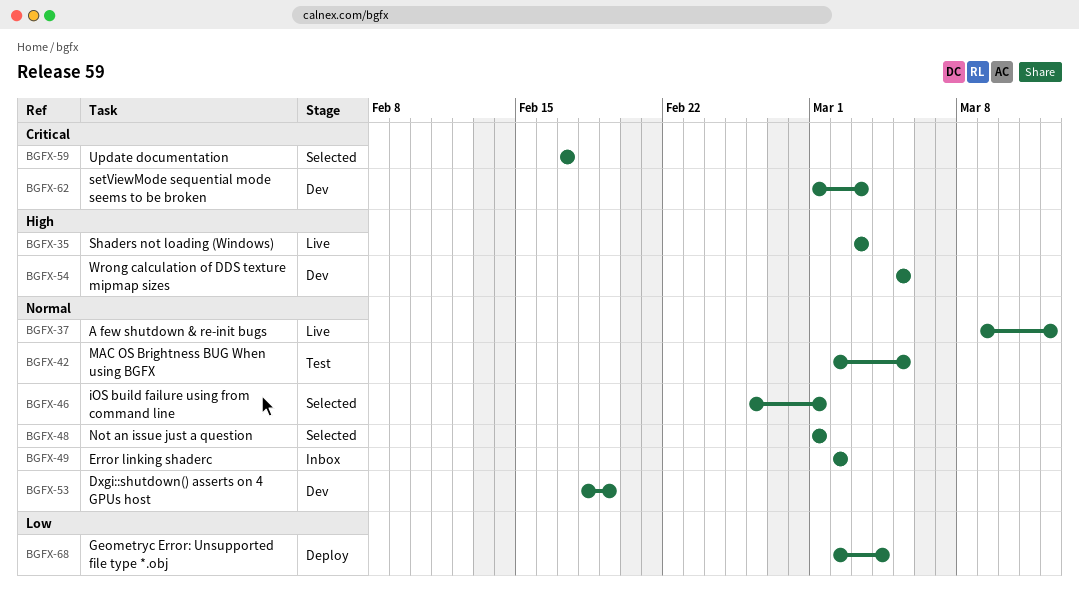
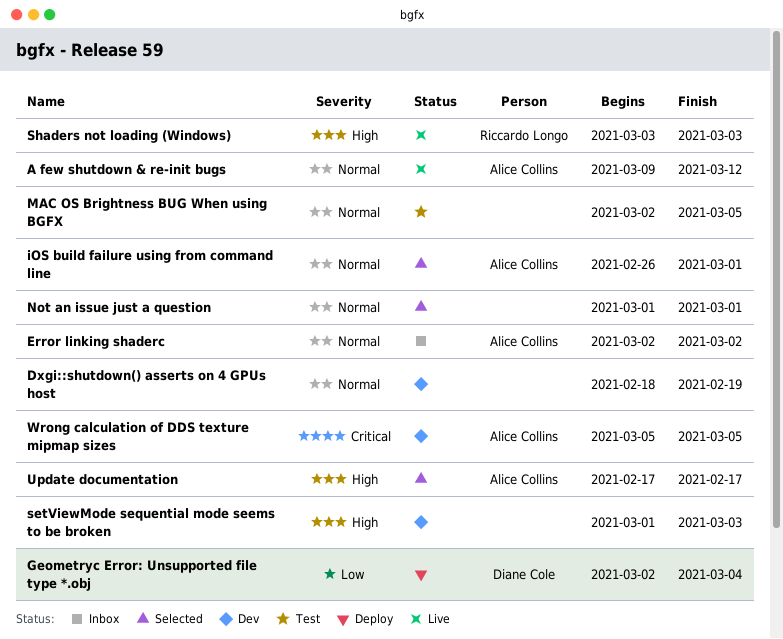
setViewMode sequential mode seems to be broken, priority: Critical -> High
Update documentation, priority: Critical -> High
Wrong calculation of DDS texture mipmap sizes, priority: High -> Critical

